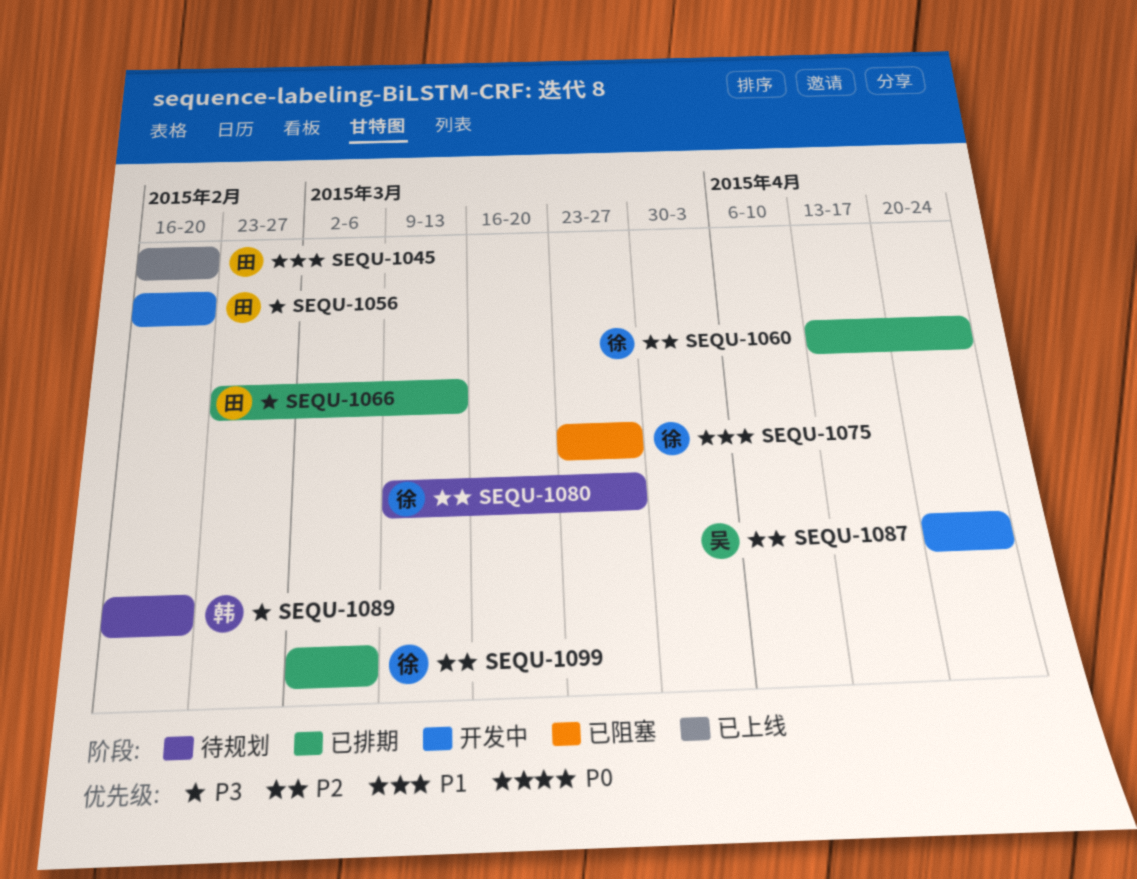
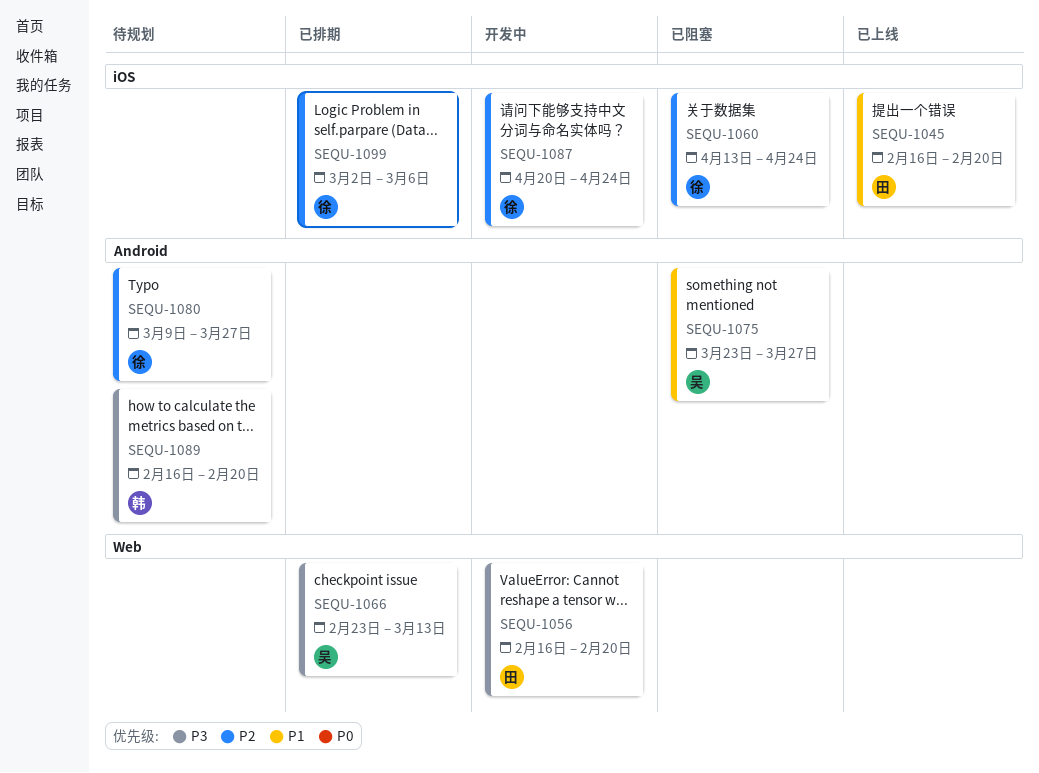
SEQU-1060, status: 已排期 -> 已阻塞
SEQU-1066, owner: 田 -> 吴
SEQU-1075, owner: 徐 -> 吴
SEQU-1087, owner: 吴 -> 徐

